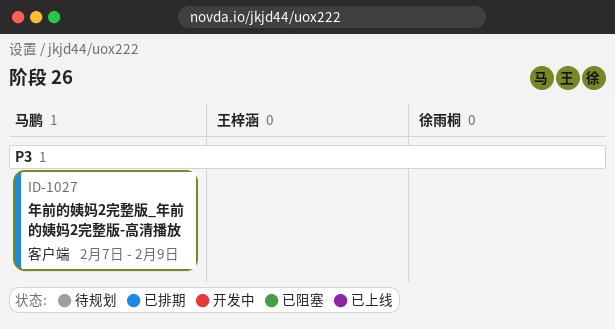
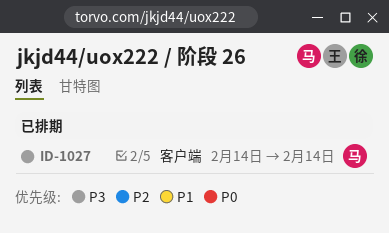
ID-1027, start: Feb 7 -> Feb 14
ID-1027, due: Feb 9 -> Feb 14

